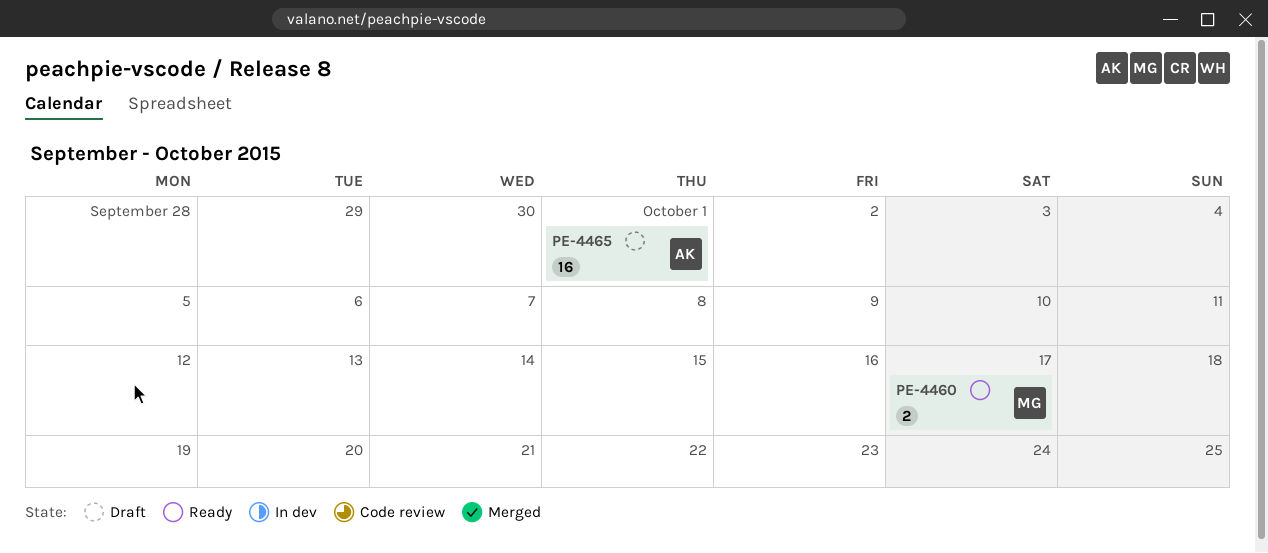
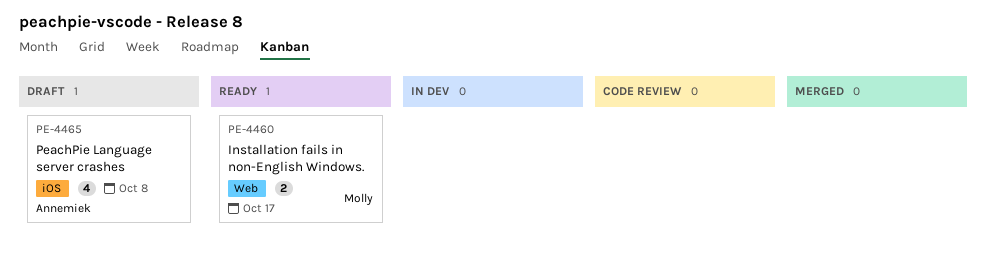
PE-4465, estimate: 16 -> 4
PE-4465, due: Oct 1 -> Oct 8

